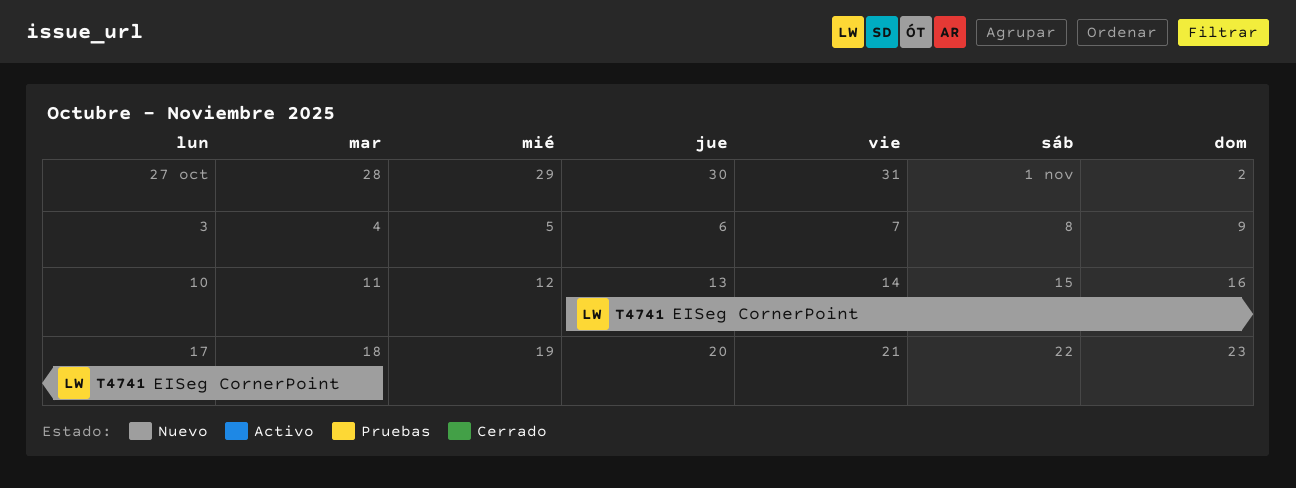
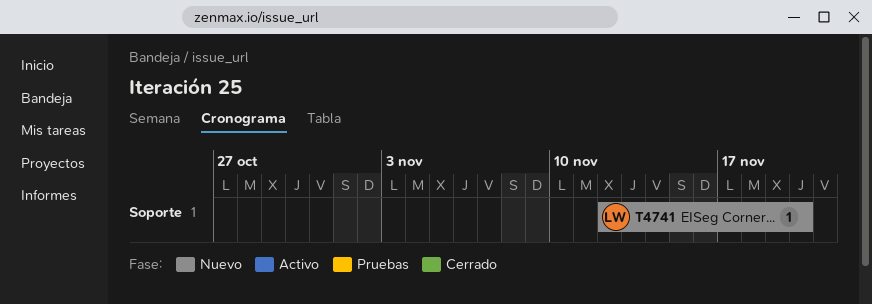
T4741, start: Nov 13 -> Nov 12
T4741, due: Nov 18 -> Nov 20

